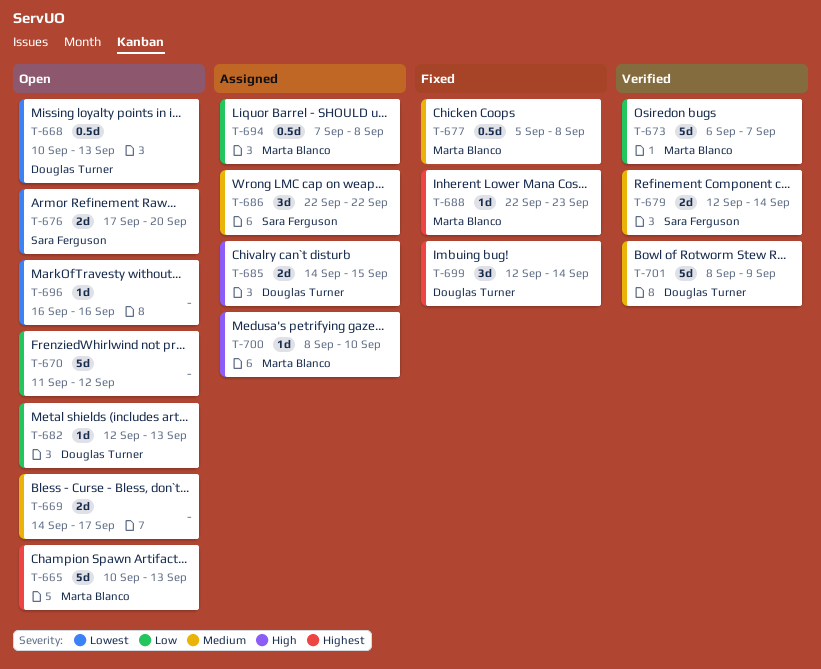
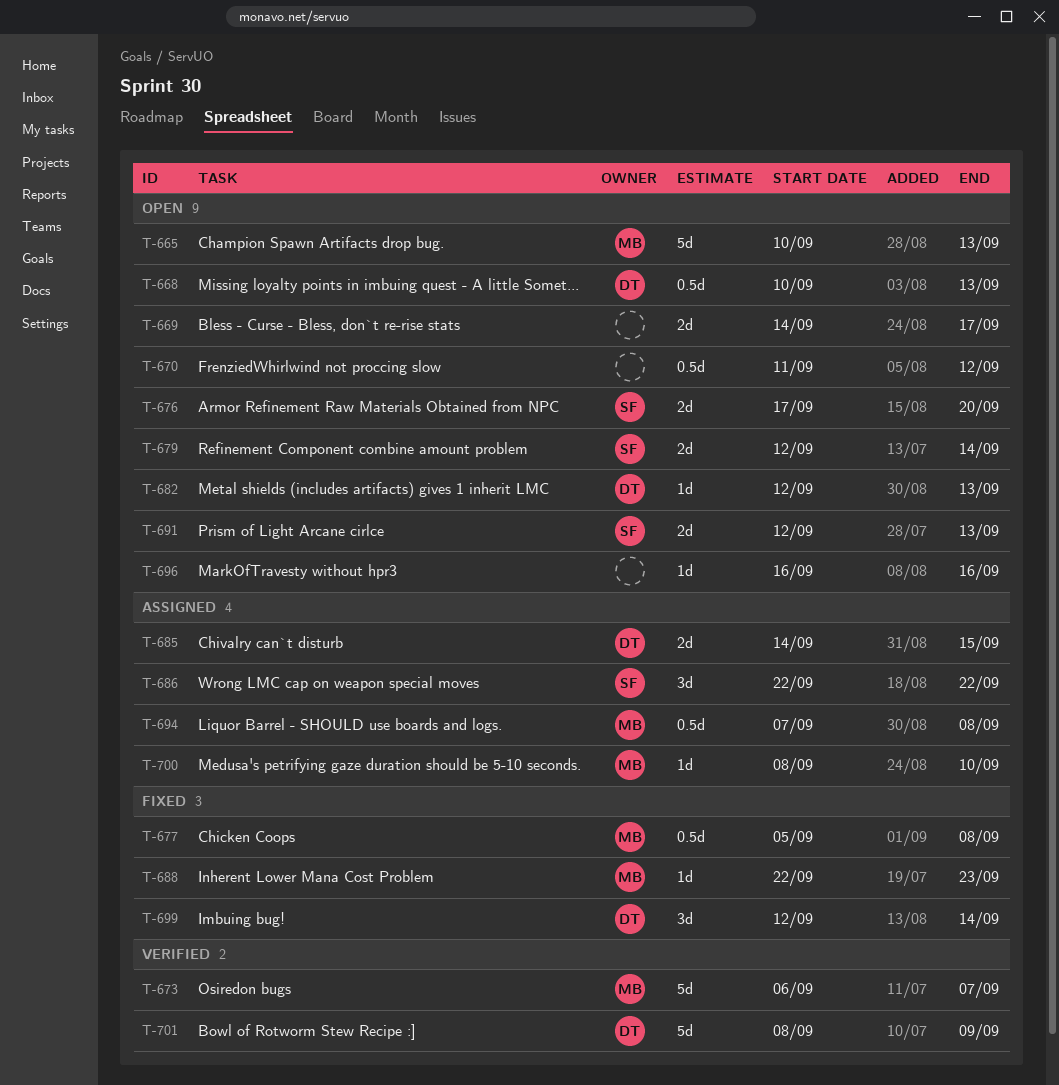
T-670, estimate: 5d -> 0.5d
T-679, status: Verified -> Open
T-691: none -> present

